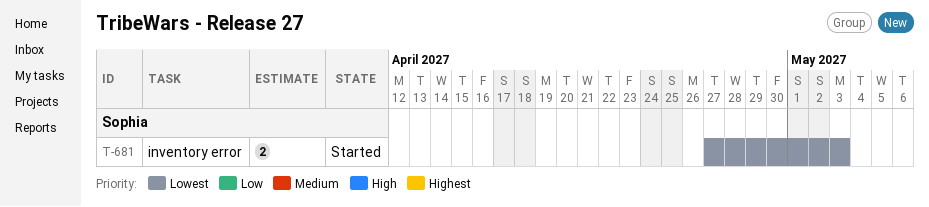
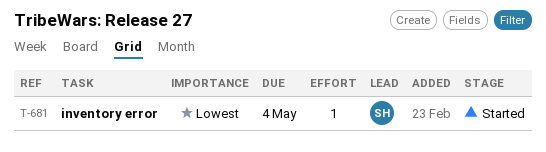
T-681, estimate: 2 -> 1
T-681, due: May 3 -> May 4

